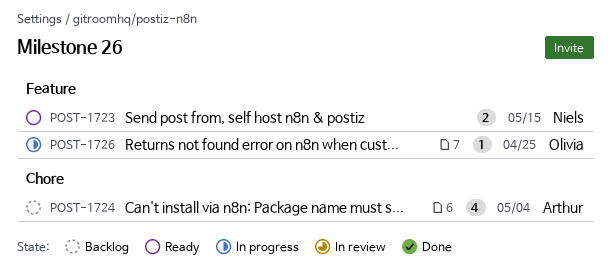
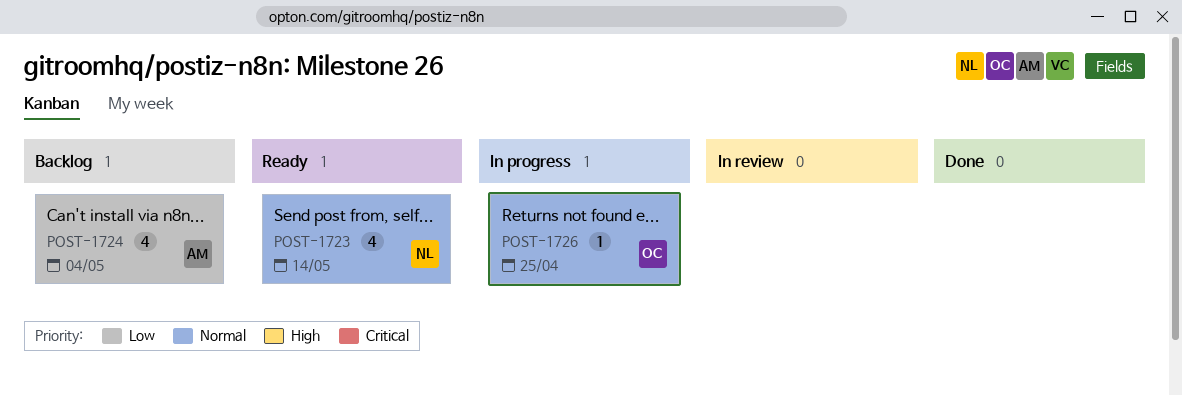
POST-1723, estimate: 2 -> 4
POST-1723, due: May 15 -> May 14

